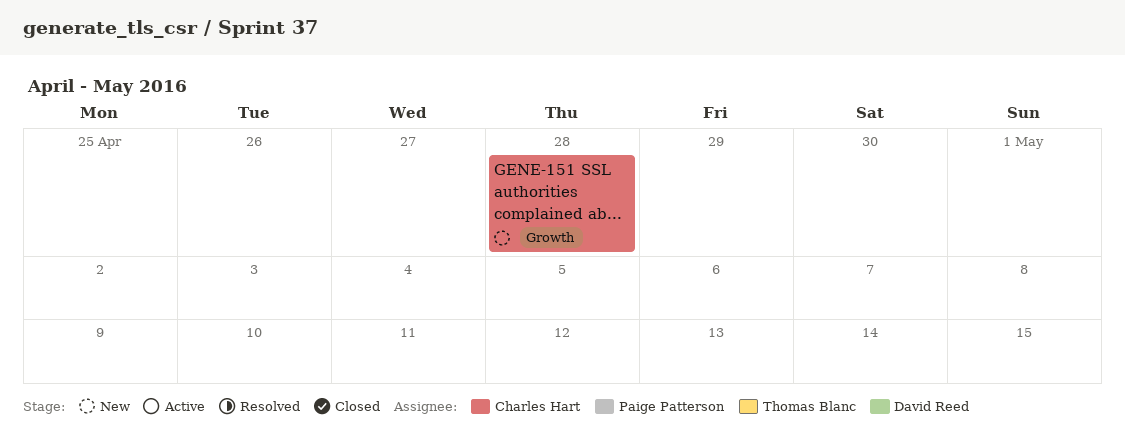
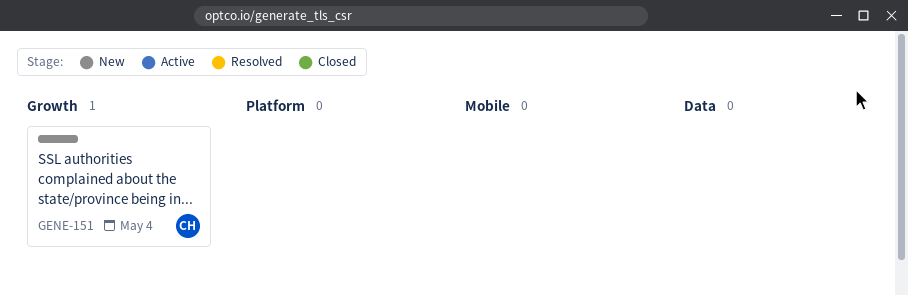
GENE-151, due: Apr 28 -> May 4

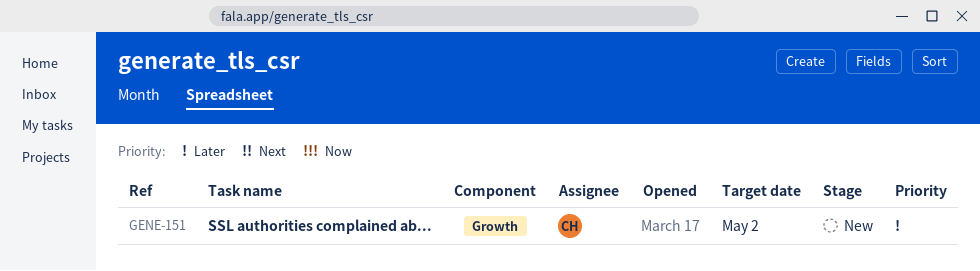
GENE-151, due: May 4 -> May 2

